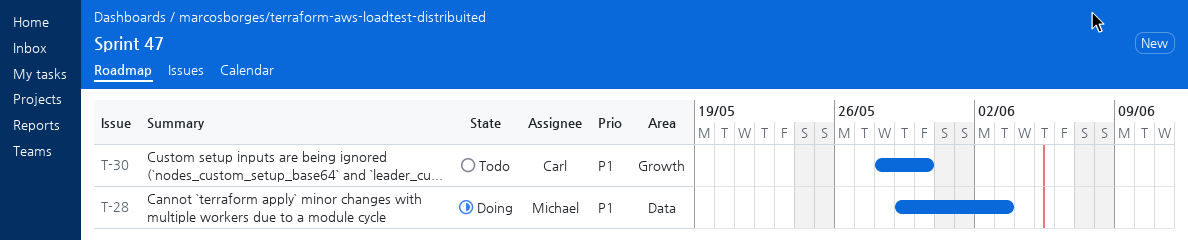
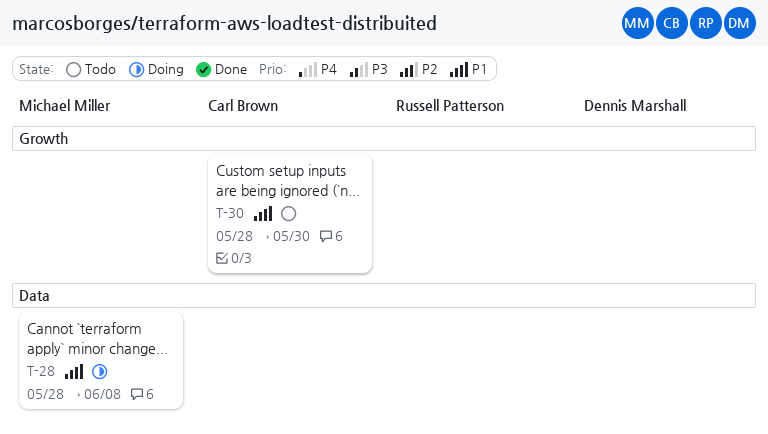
T-28, start: May 29 -> May 28
T-28, due: Jun 3 -> Jun 8

